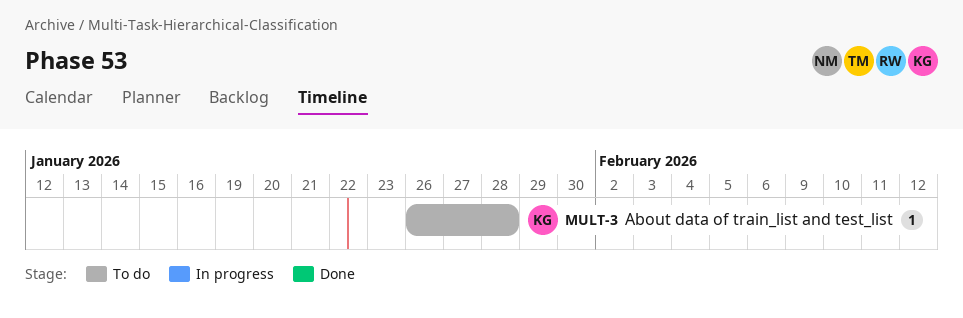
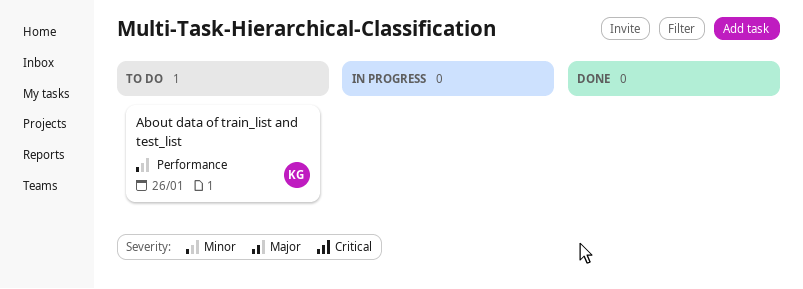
About data of train_list and test_list, due: Jan 28 -> Jan 26

